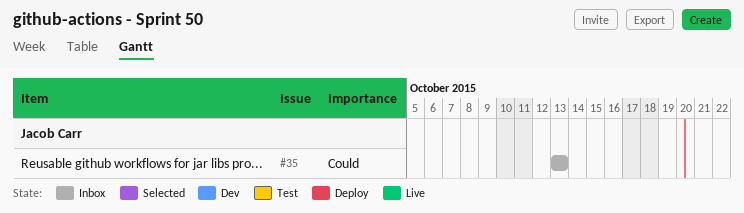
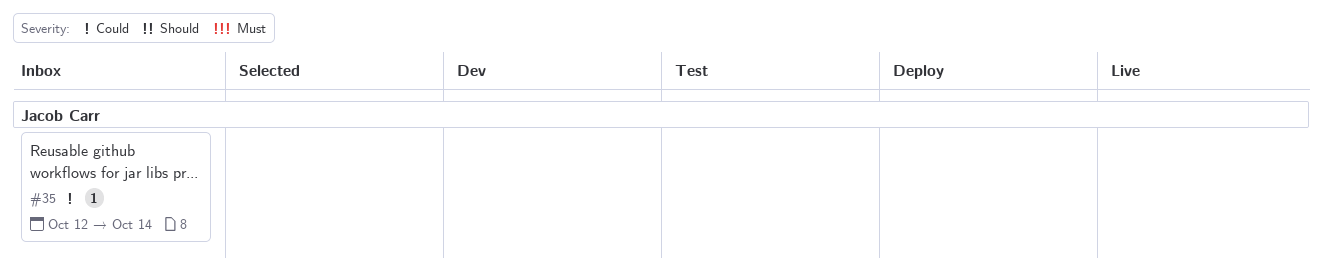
#35, start: Oct 13 -> Oct 12
#35, due: Oct 13 -> Oct 14

